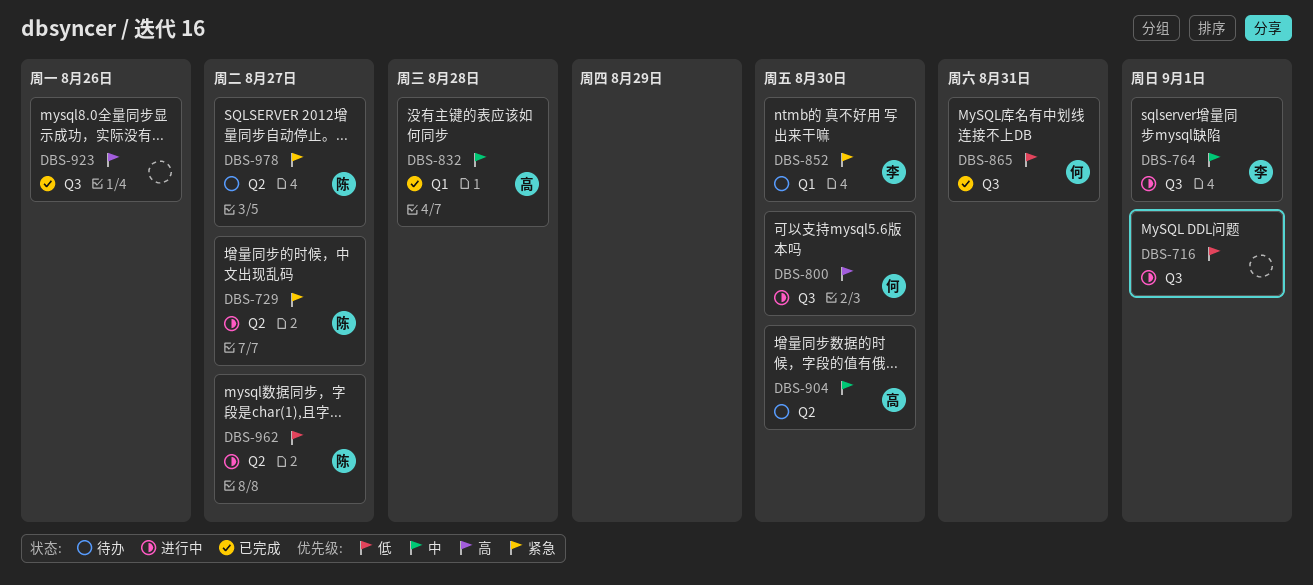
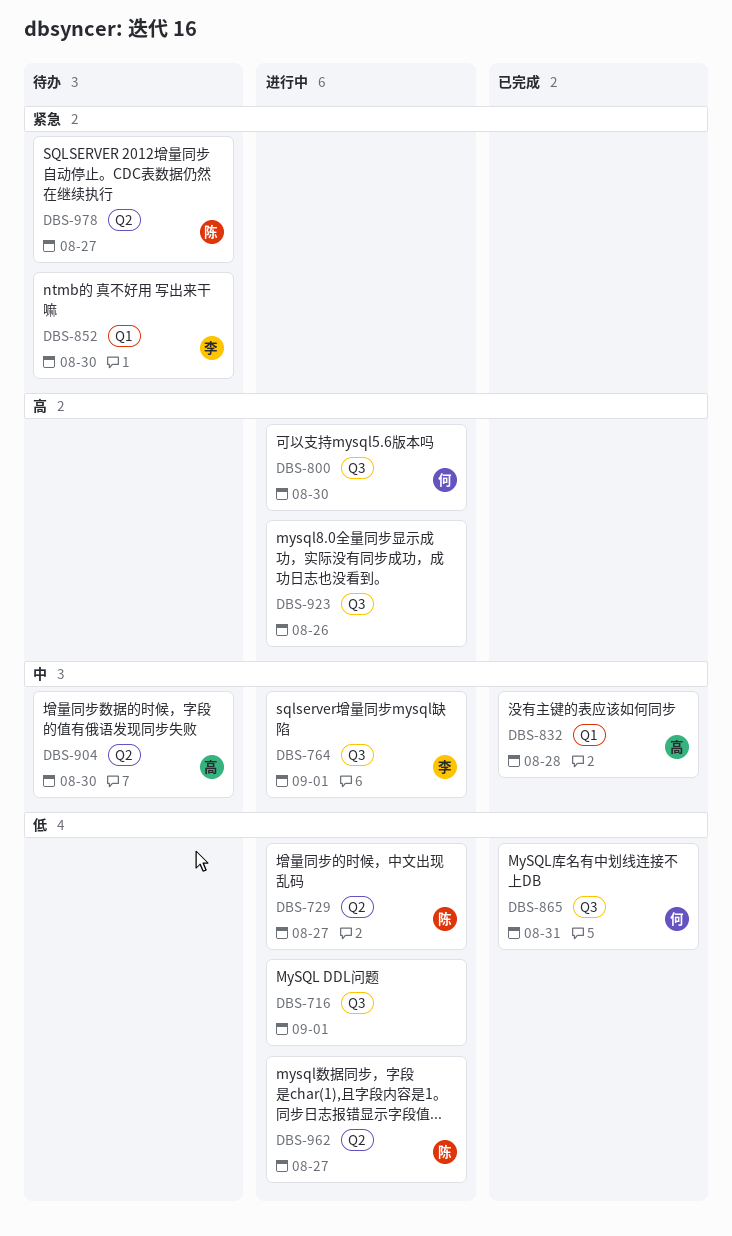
DBS-729, priority: 紧急 -> 低
DBS-923, status: 已完成 -> 进行中

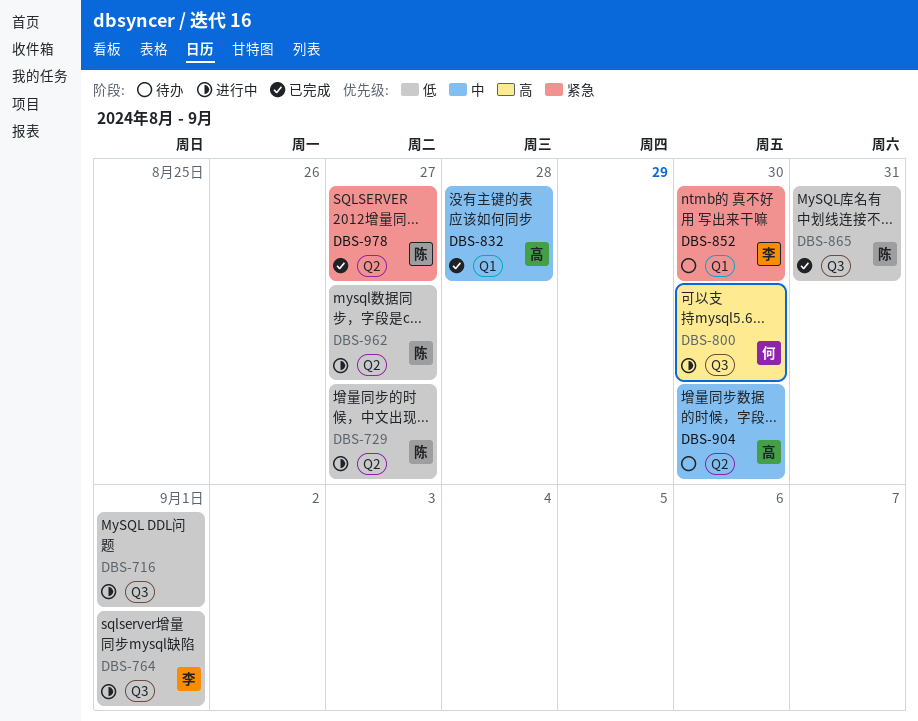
DBS-764, priority: 中 -> 低
DBS-865, owner: 何 -> 陈
DBS-923: present -> none
DBS-978, status: 待办 -> 已完成

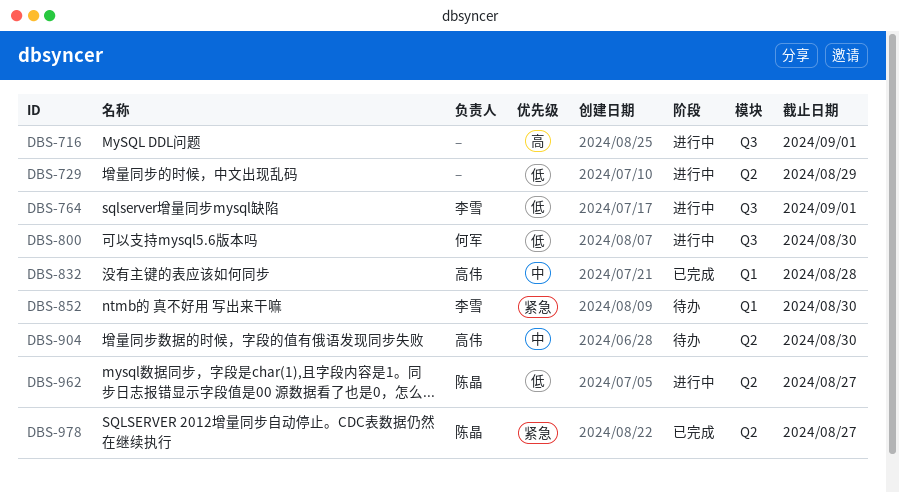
DBS-716, priority: 低 -> 高
DBS-729, owner: 陈晶 -> none
DBS-729, due: Aug 27 -> Aug 29
DBS-800, priority: 高 -> 低
DBS-865: present -> none

